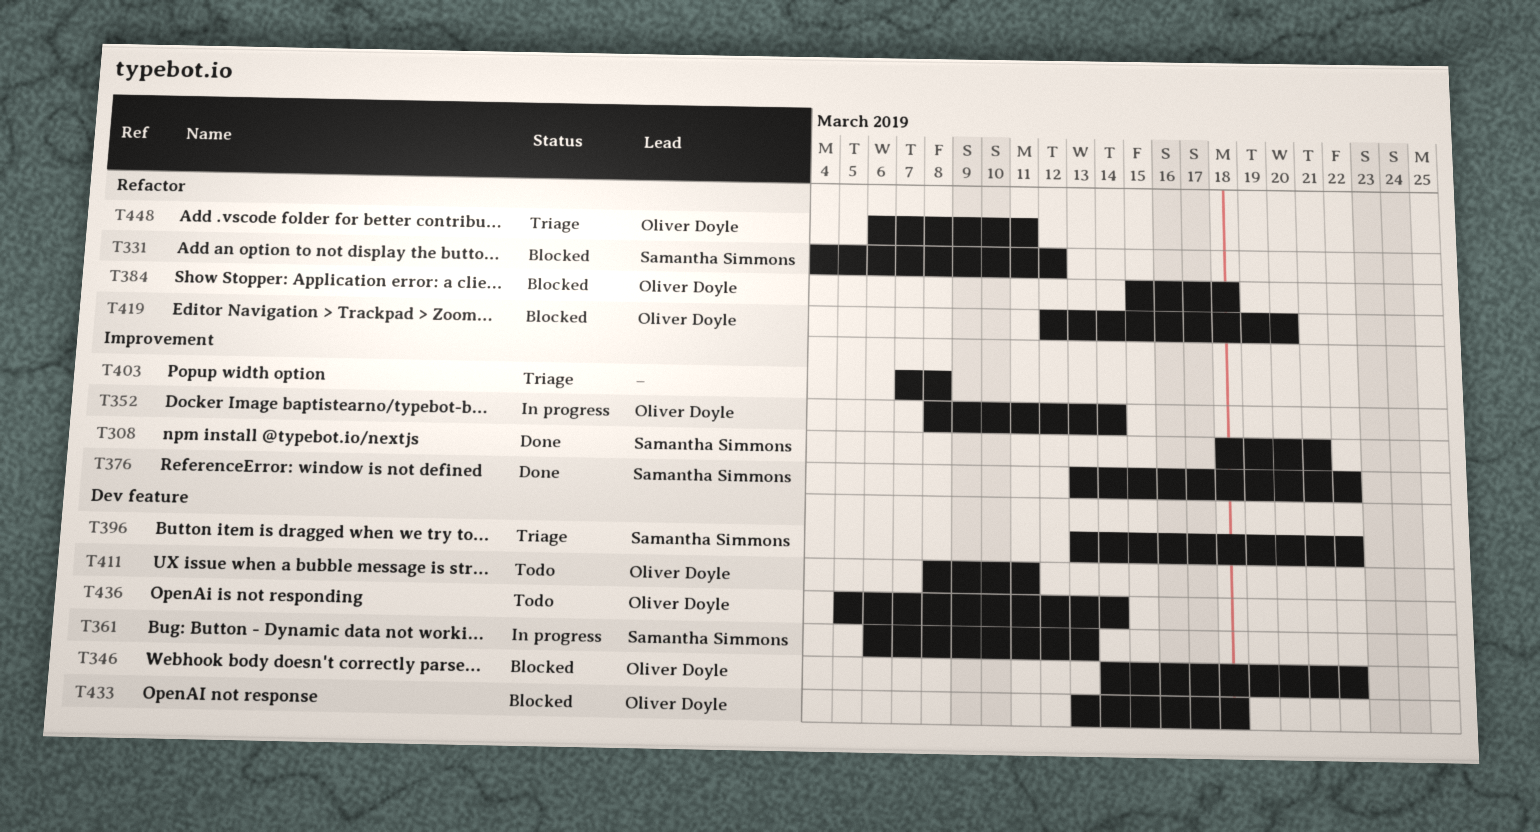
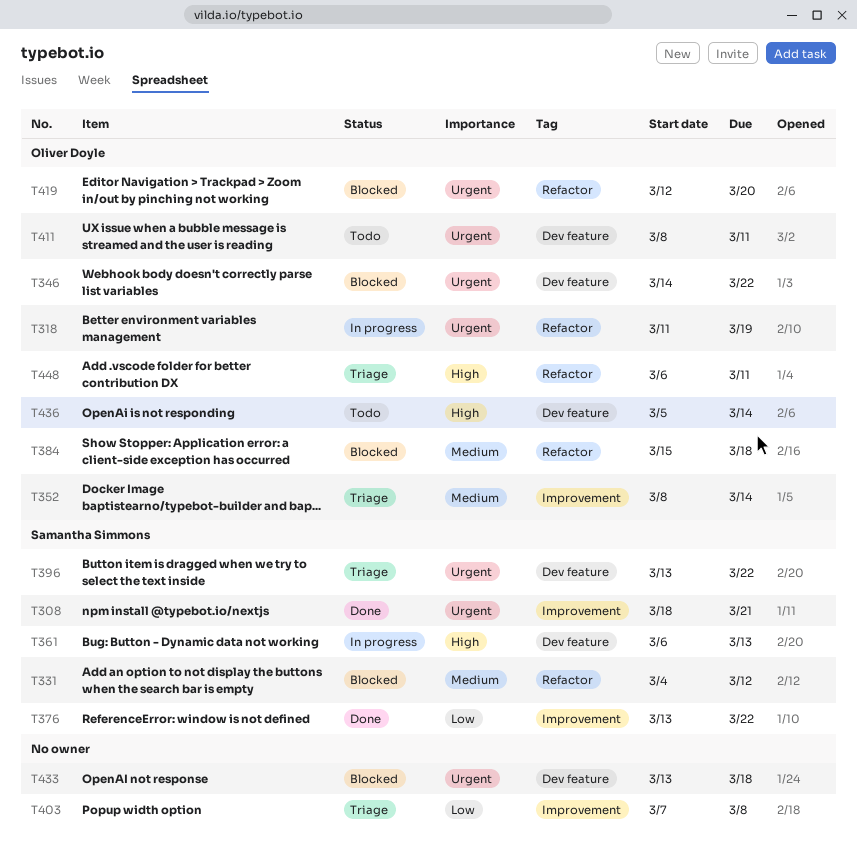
T318: none -> present
T352, status: In progress -> Triage
T433, owner: Oliver Doyle -> none

